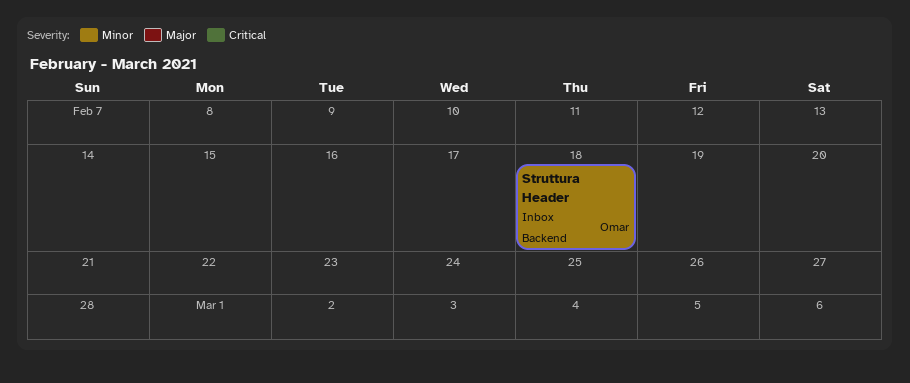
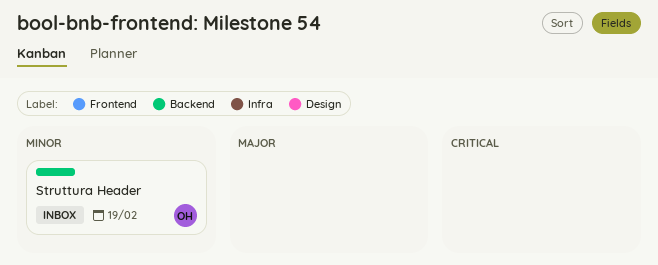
Struttura Header, due: Feb 18 -> Feb 19

